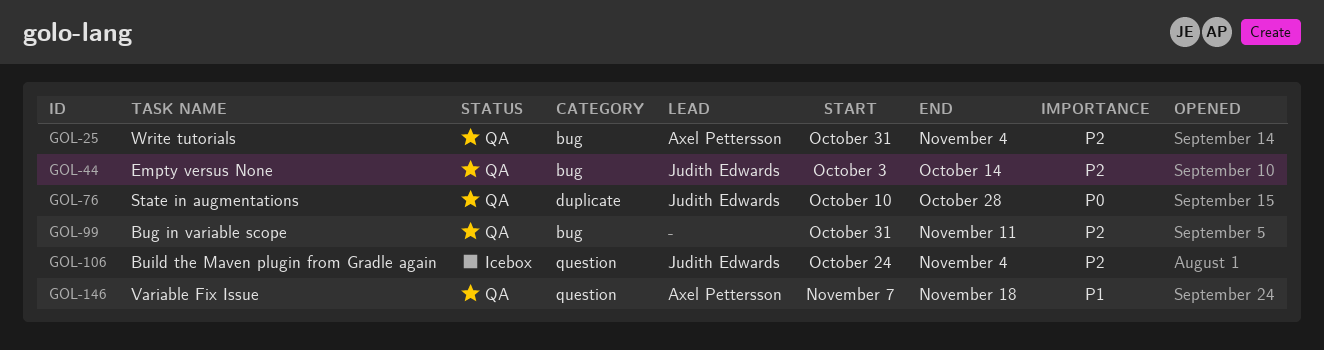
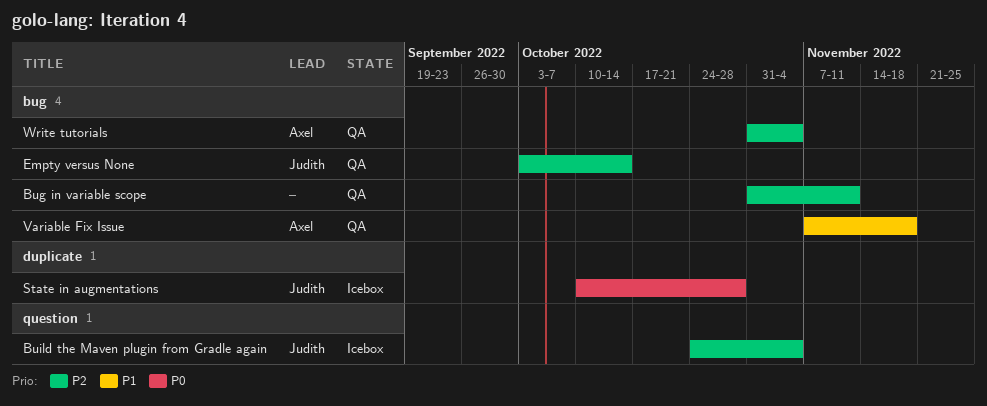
State in augmentations, status: QA -> Icebox
Variable Fix Issue, label: question -> bug

